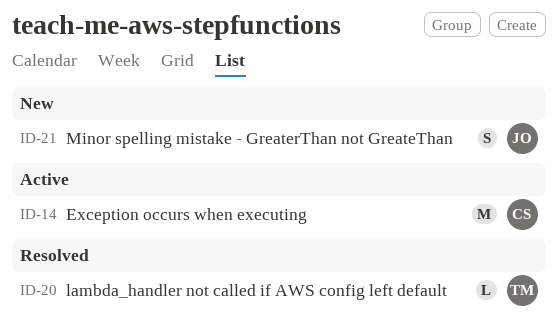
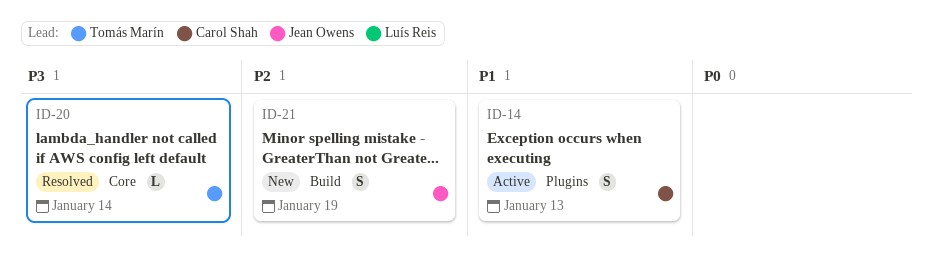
ID-14, estimate: M -> S

